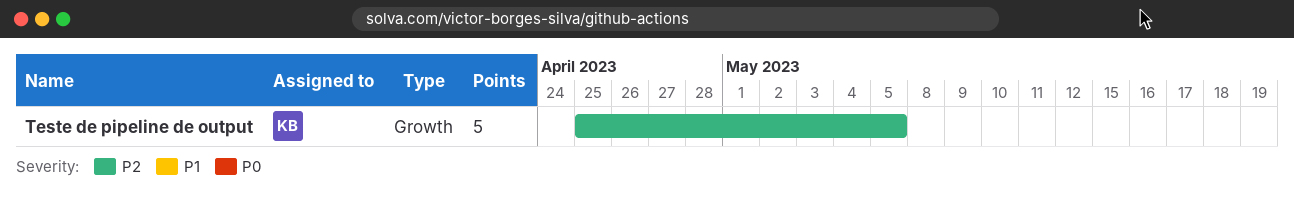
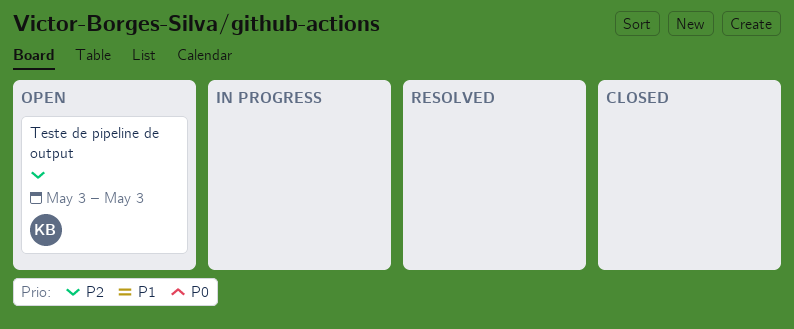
Teste de pipeline de output, start: Apr 25 -> May 3
Teste de pipeline de output, due: May 5 -> May 3

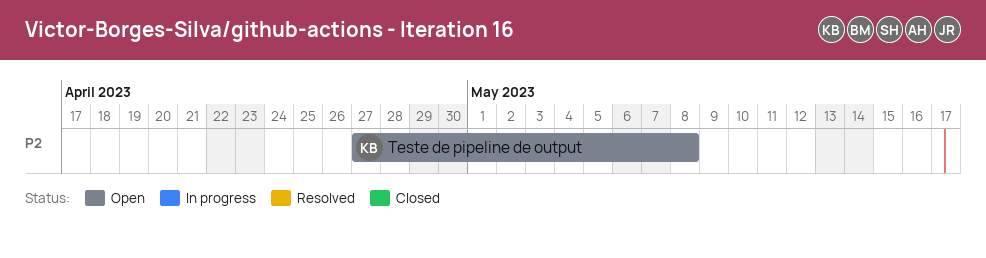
Teste de pipeline de output, start: May 3 -> Apr 27
Teste de pipeline de output, due: May 3 -> May 8

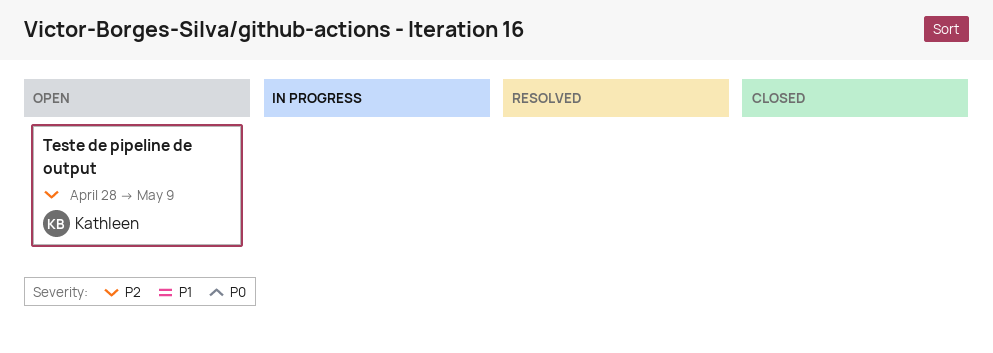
Teste de pipeline de output, start: Apr 27 -> Apr 28
Teste de pipeline de output, due: May 8 -> May 9

